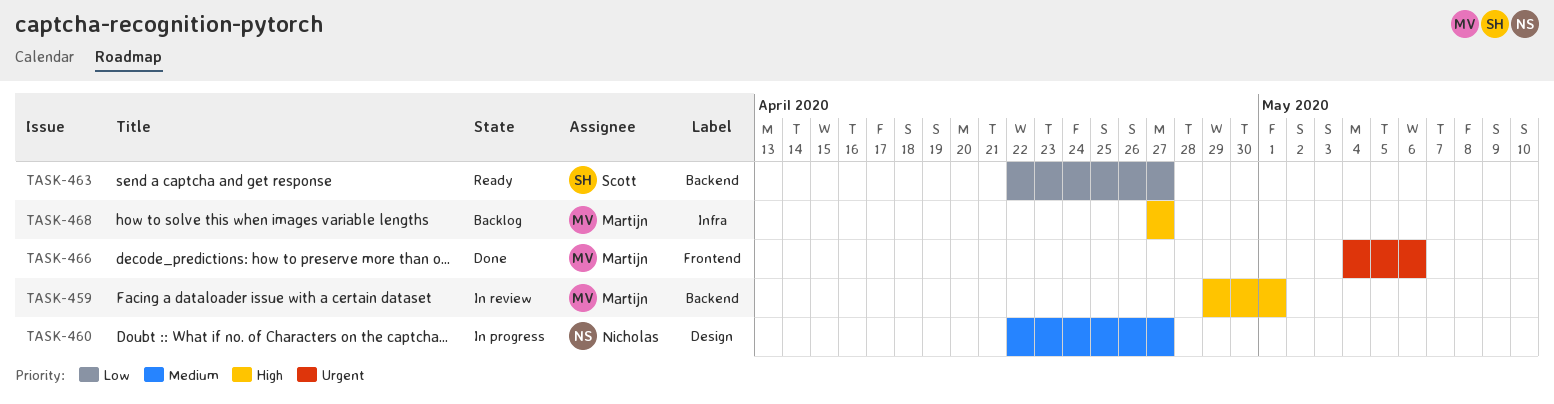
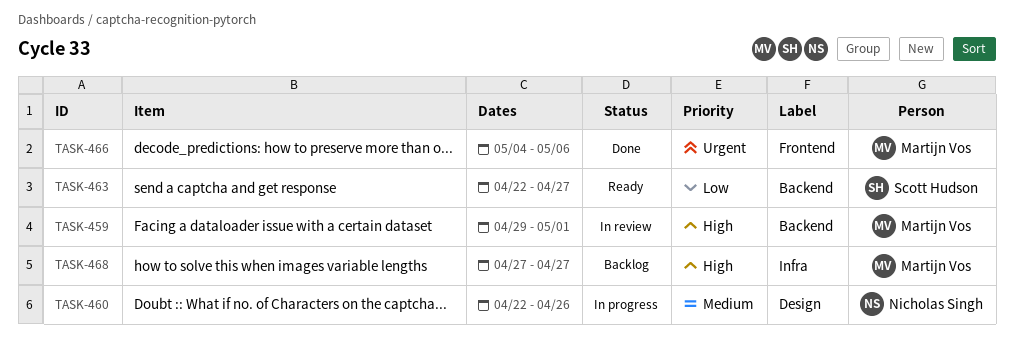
TASK-460, due: Apr 27 -> Apr 26

